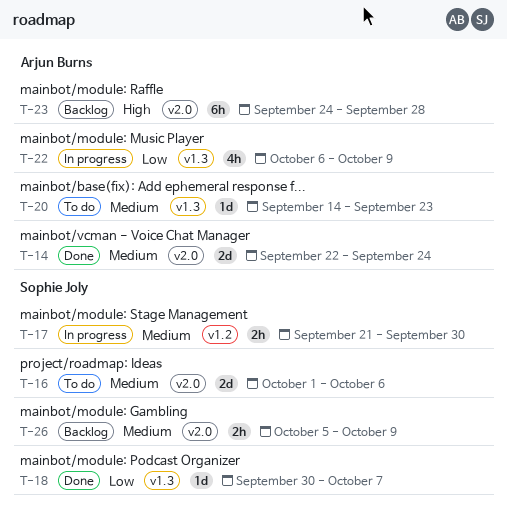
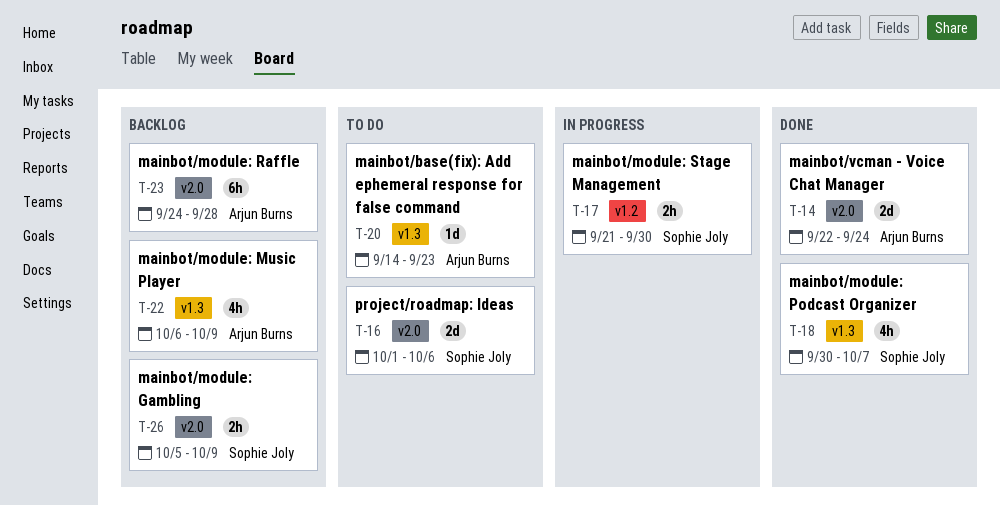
T-18, estimate: 1d -> 4h
T-22, status: In progress -> Backlog

